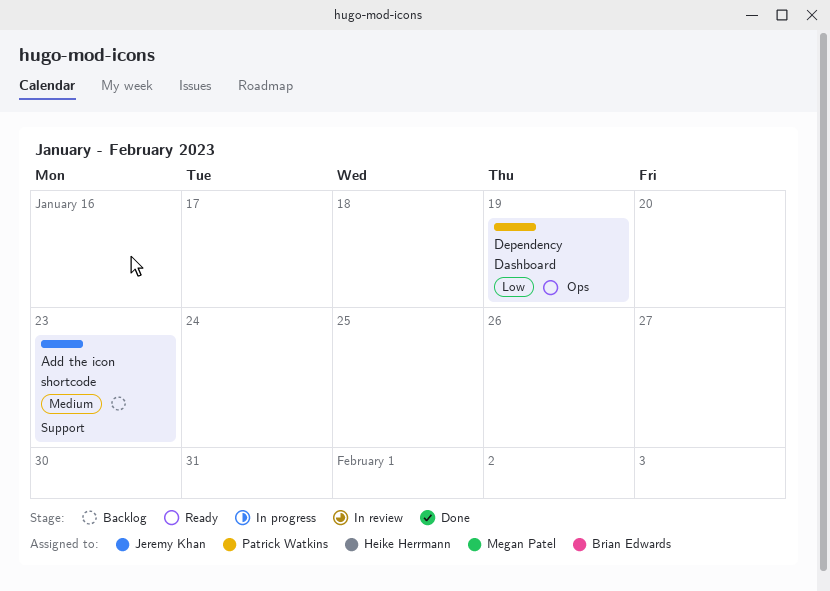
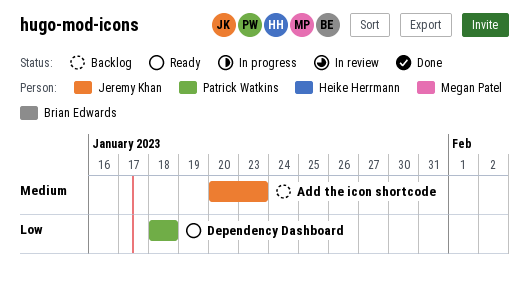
Dependency Dashboard, due: Jan 19 -> Jan 18

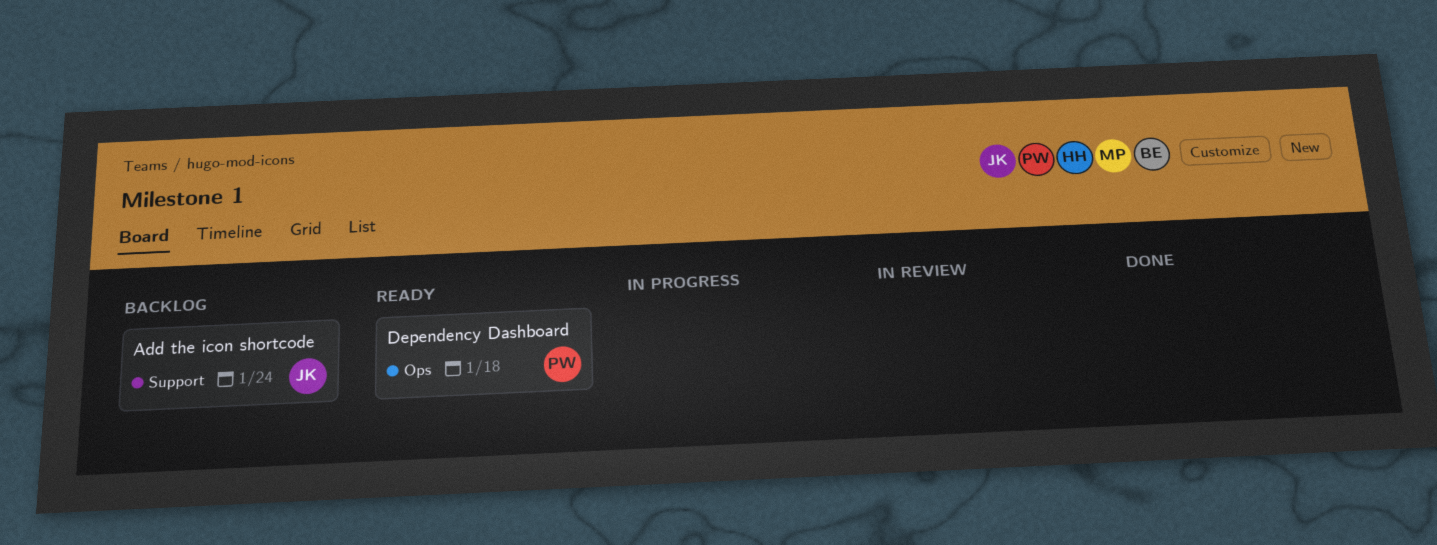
Add the icon shortcode, due: Jan 23 -> Jan 24

